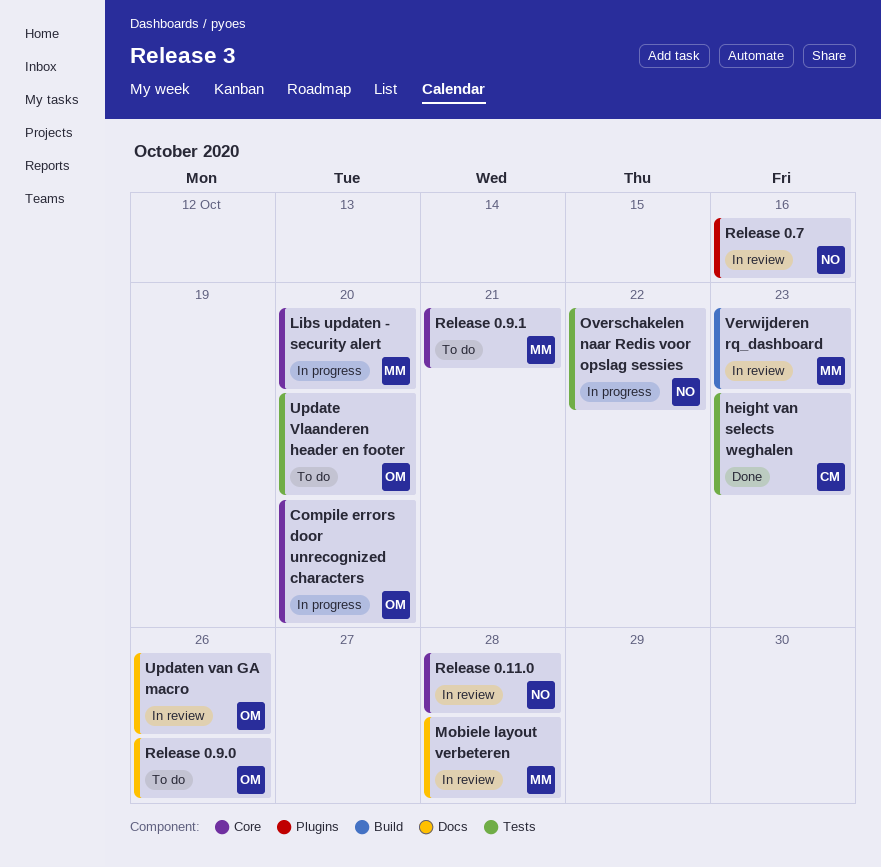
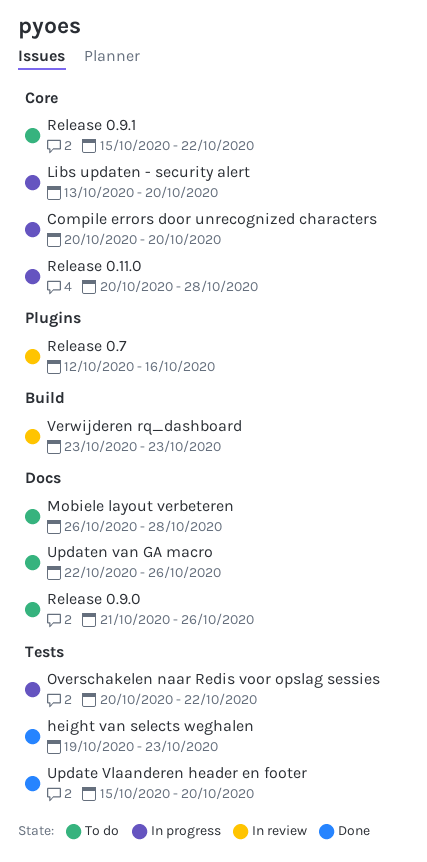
Mobiele layout verbeteren, status: In review -> To do
Release 0.11.0, status: In review -> In progress
Release 0.9.1, due: Oct 21 -> Oct 22
Update Vlaanderen header en footer, status: To do -> Done
Updaten van GA macro, status: In review -> To do

